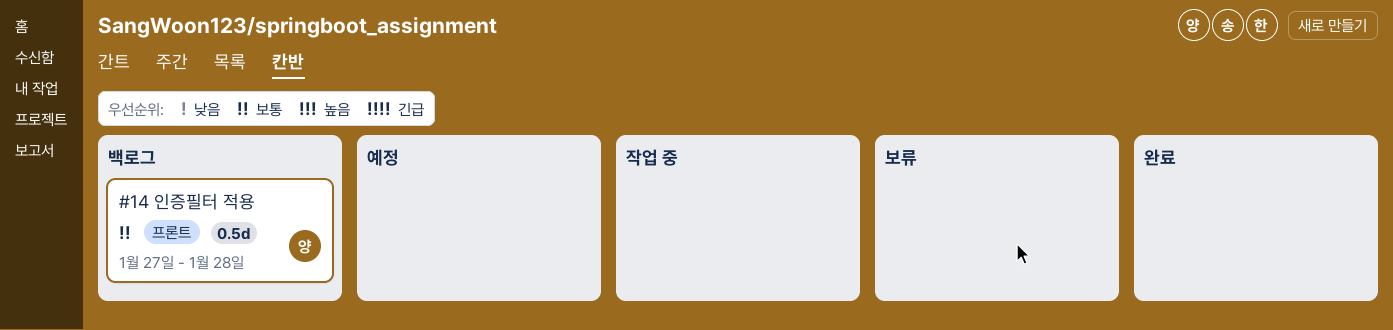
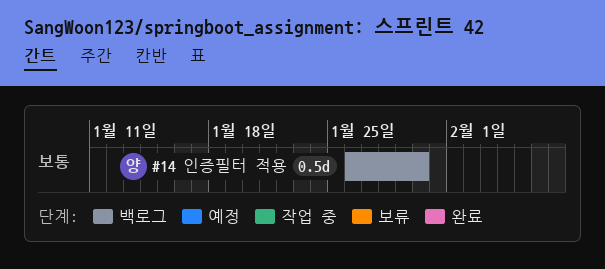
#14, start: Jan 27 -> Jan 26
#14, due: Jan 28 -> Jan 30

